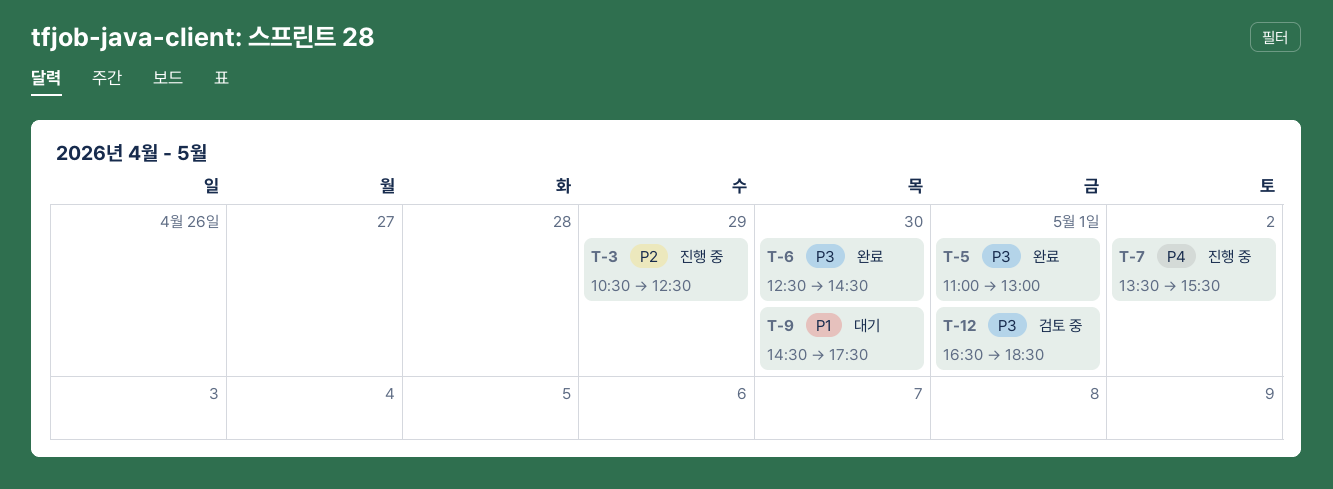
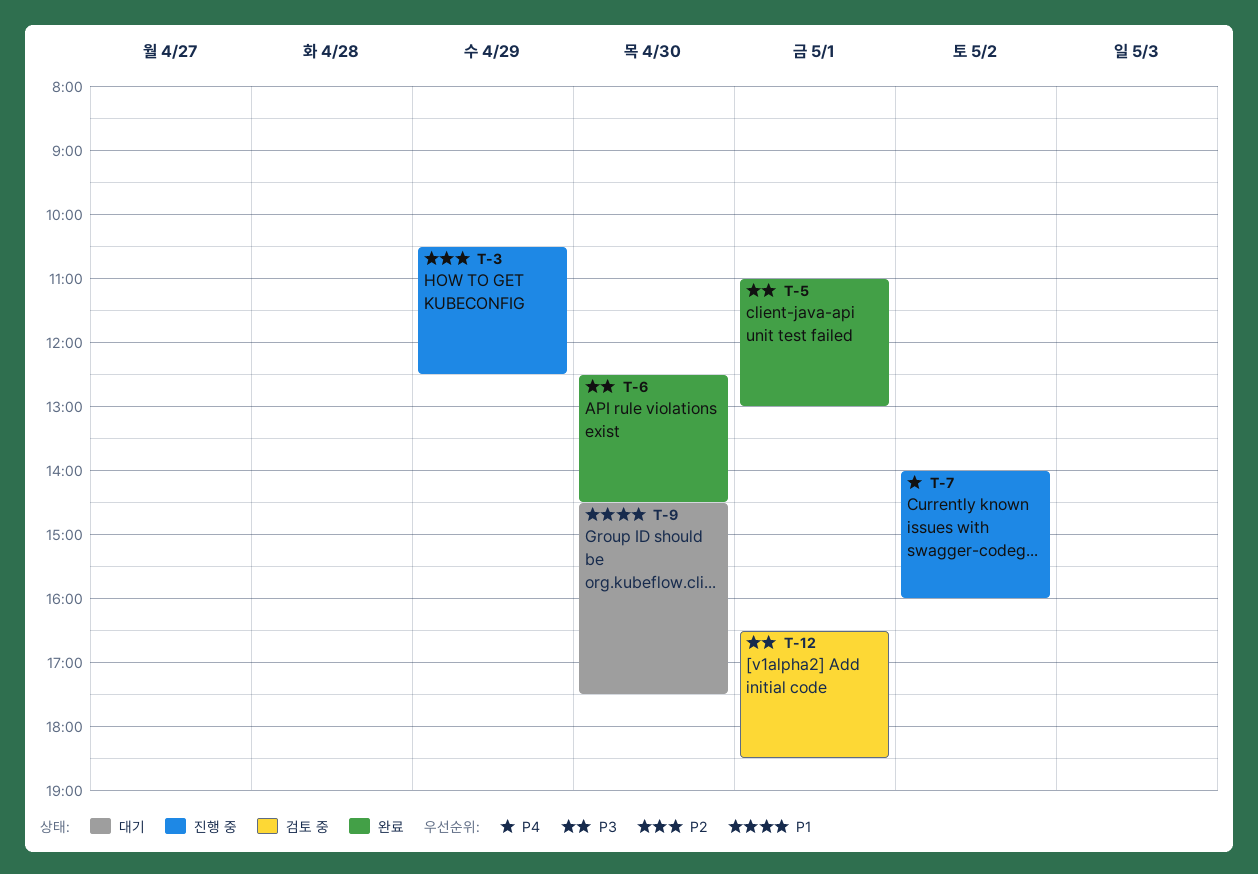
T-7, begins: 13:30 -> 14:00
T-7, ends: 15:30 -> 16:00

